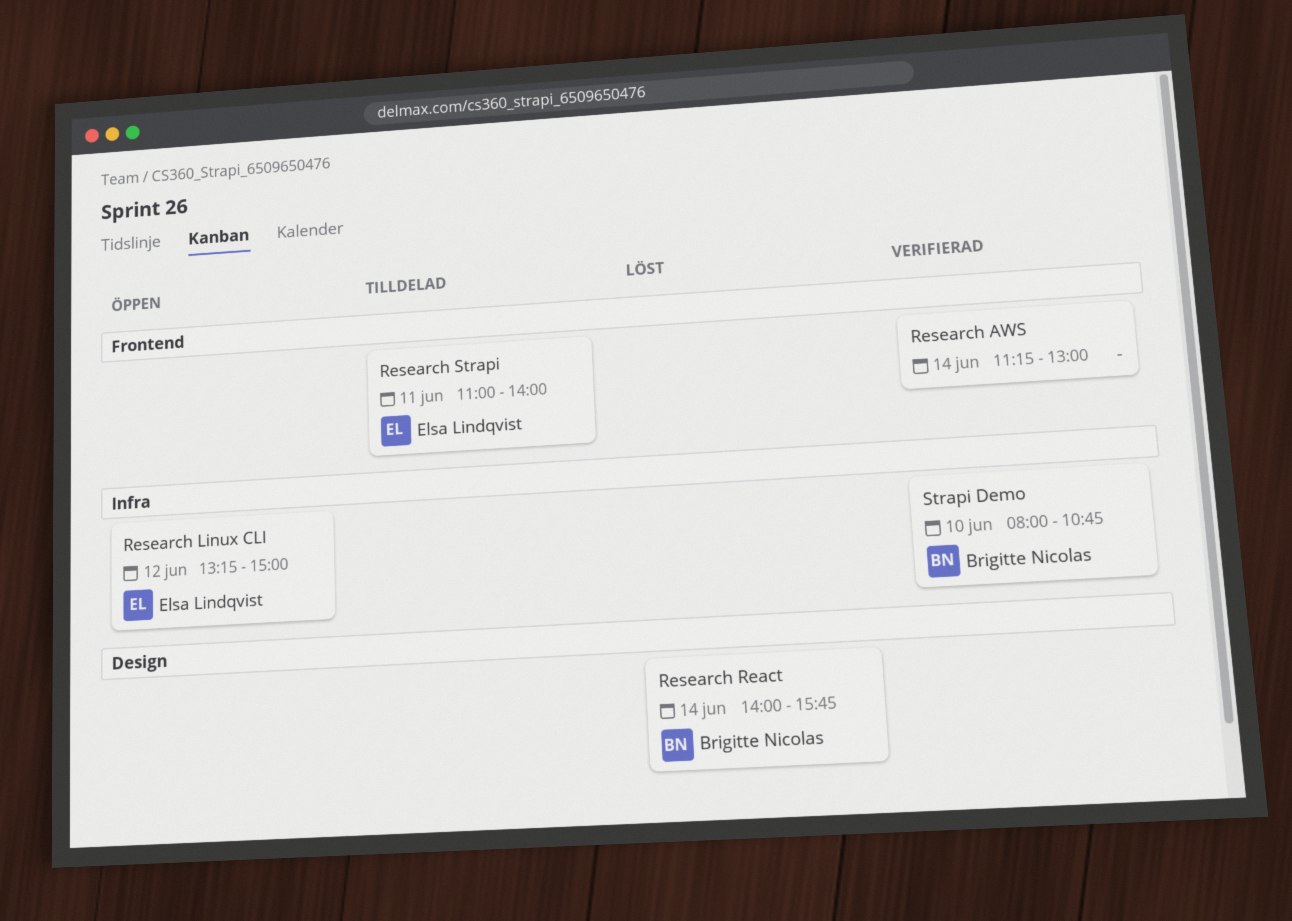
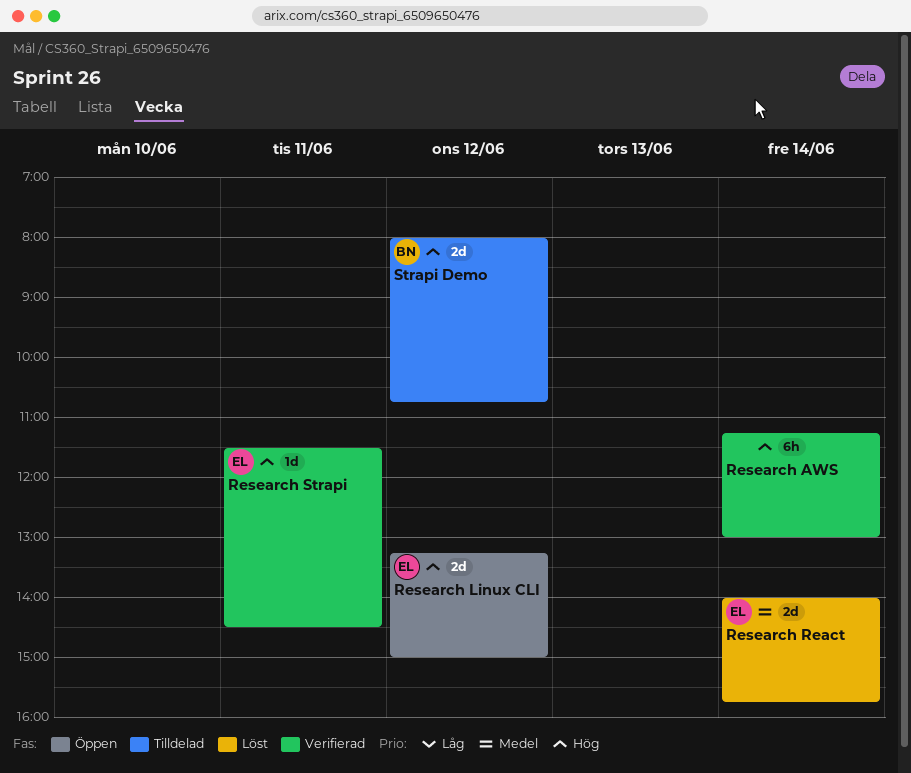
Research React, owner: Brigitte Nicolas -> Elsa Lindqvist
Research Strapi, status: Tilldelad -> Verifierad
Research Strapi, begins: 11:00 -> 11:30
Research Strapi, ends: 14:00 -> 14:30
Strapi Demo, status: Verifierad -> Tilldelad
Strapi Demo, day: Jun 10 -> Jun 12

